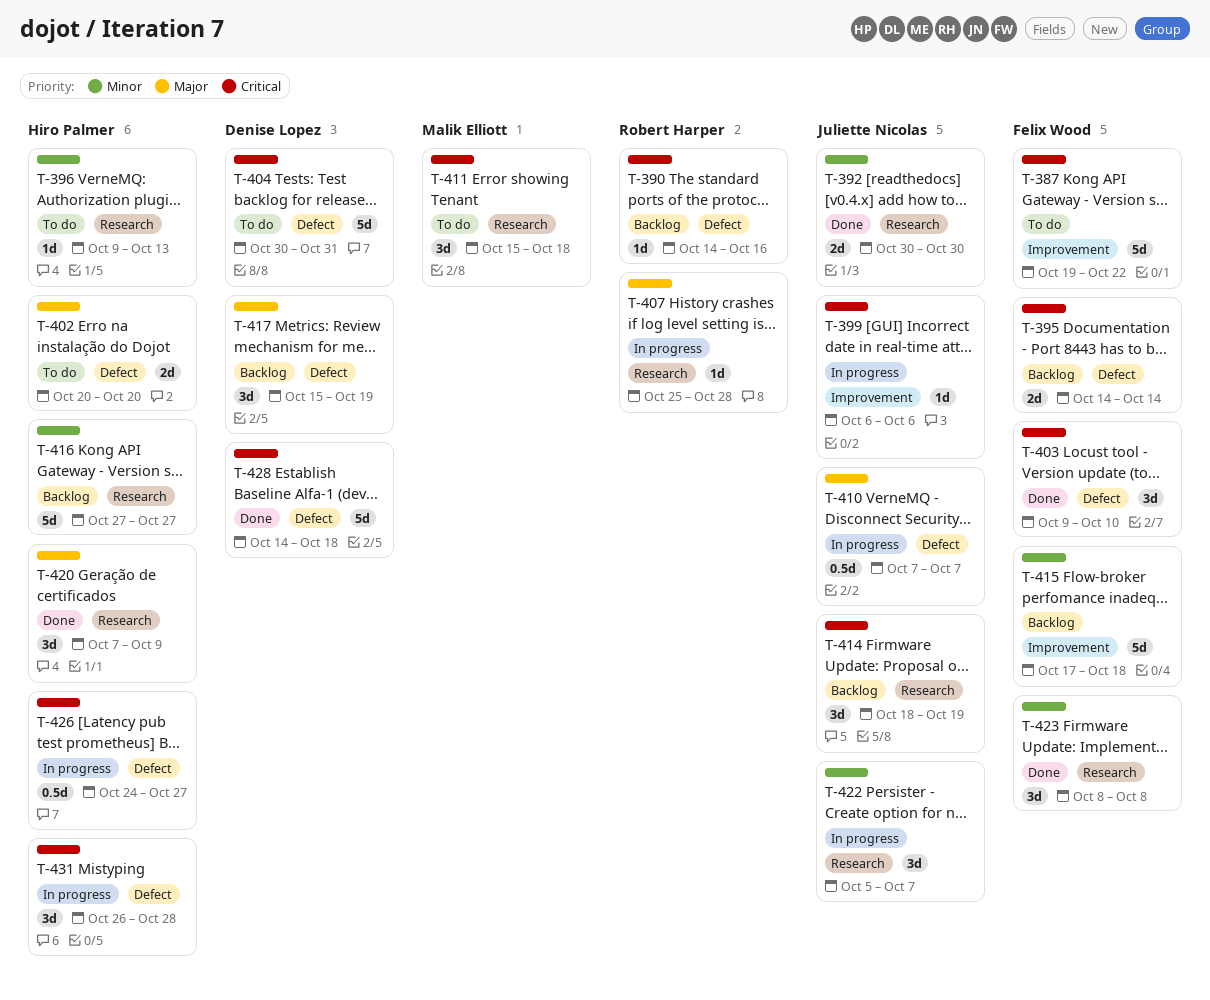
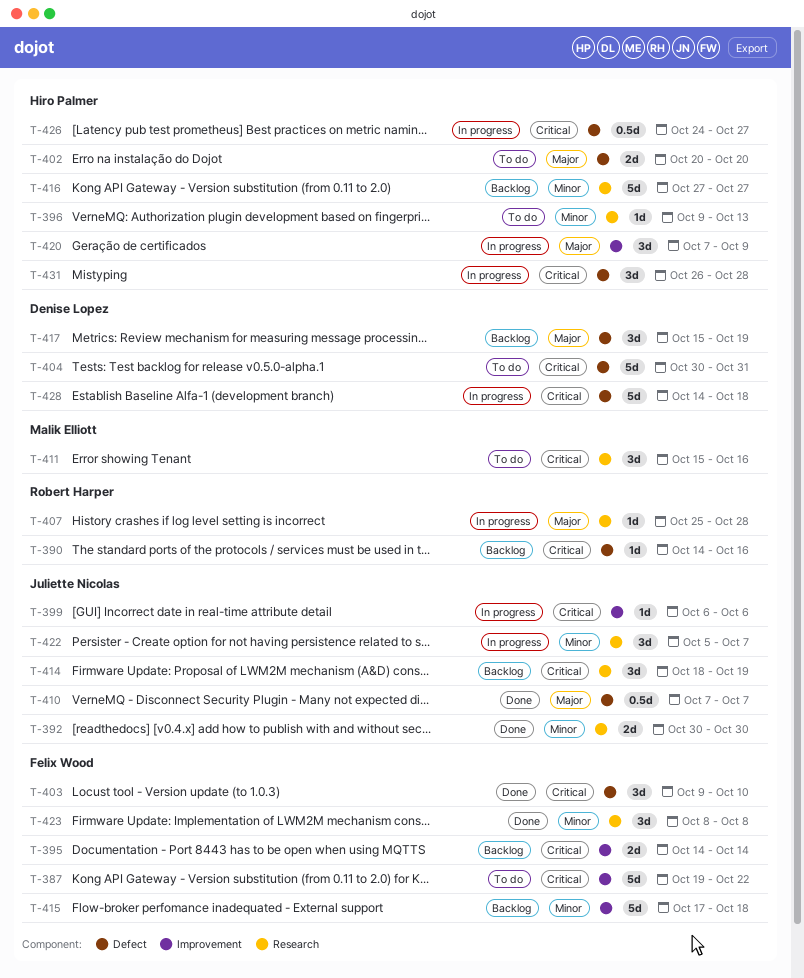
T-395, label: Defect -> Improvement
T-410, status: In progress -> Done
T-411, due: Oct 18 -> Oct 16
T-420, status: Done -> In progress
T-420, label: Research -> Improvement
T-428, status: Done -> In progress

